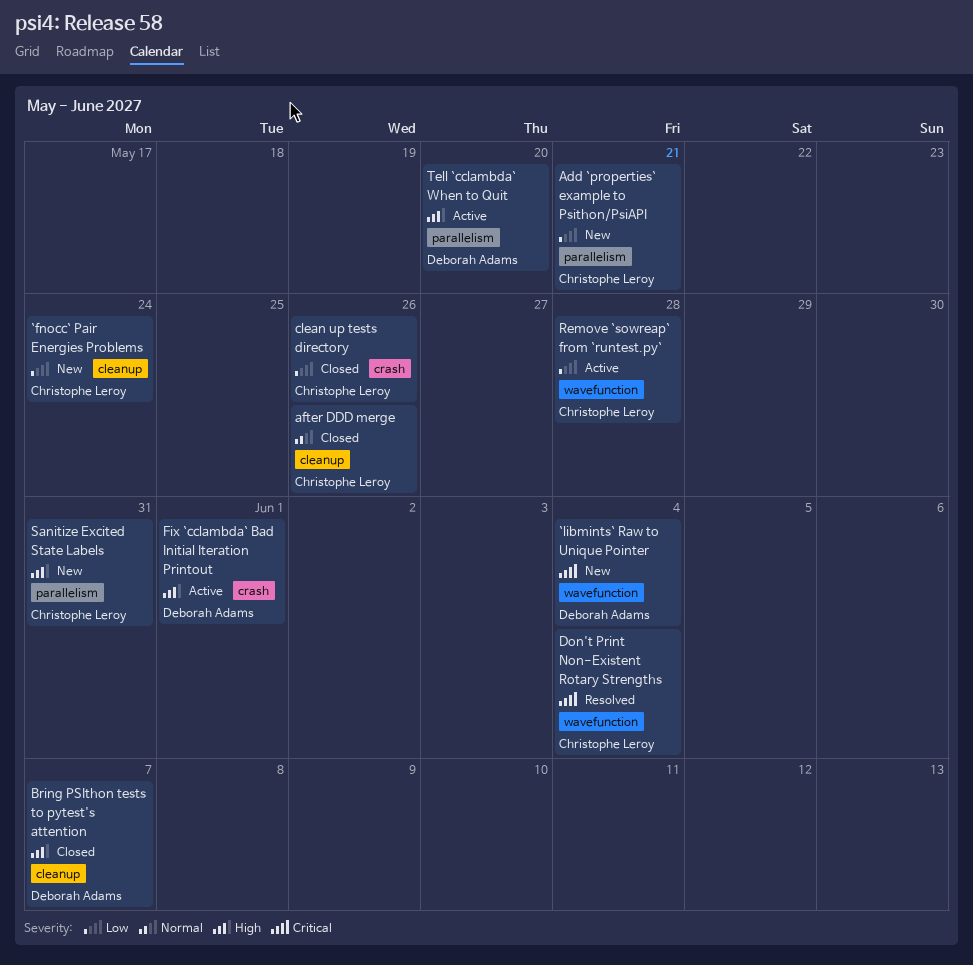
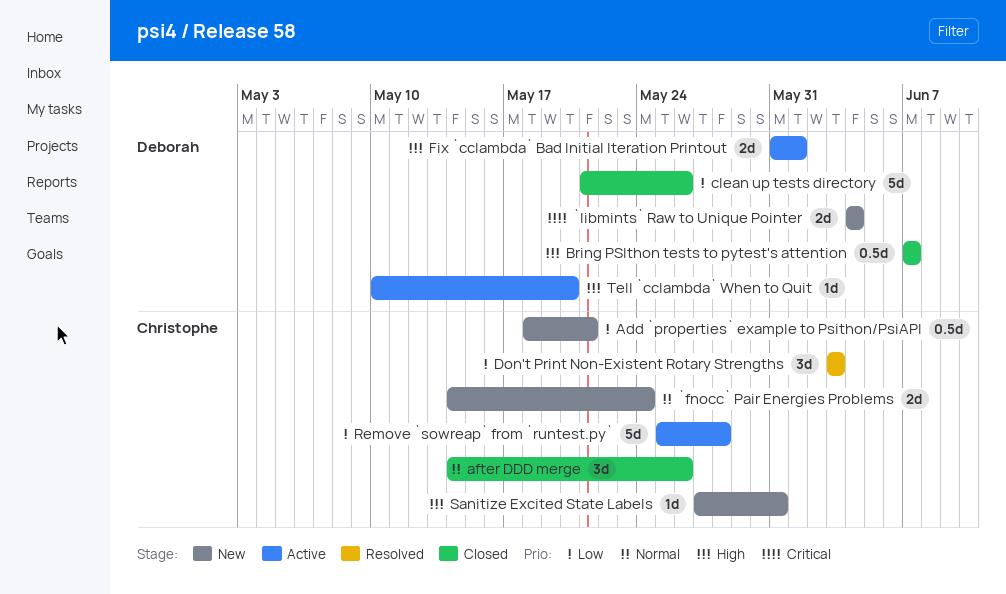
`fnocc` Pair Energies Problems, priority: Low -> Normal
clean up tests directory, owner: Christophe Leroy -> Deborah Adams
Don't Print Non-Existent Rotary Strengths, priority: Critical -> Low
Don't Print Non-Existent Rotary Strengths, due: Jun 4 -> Jun 3

